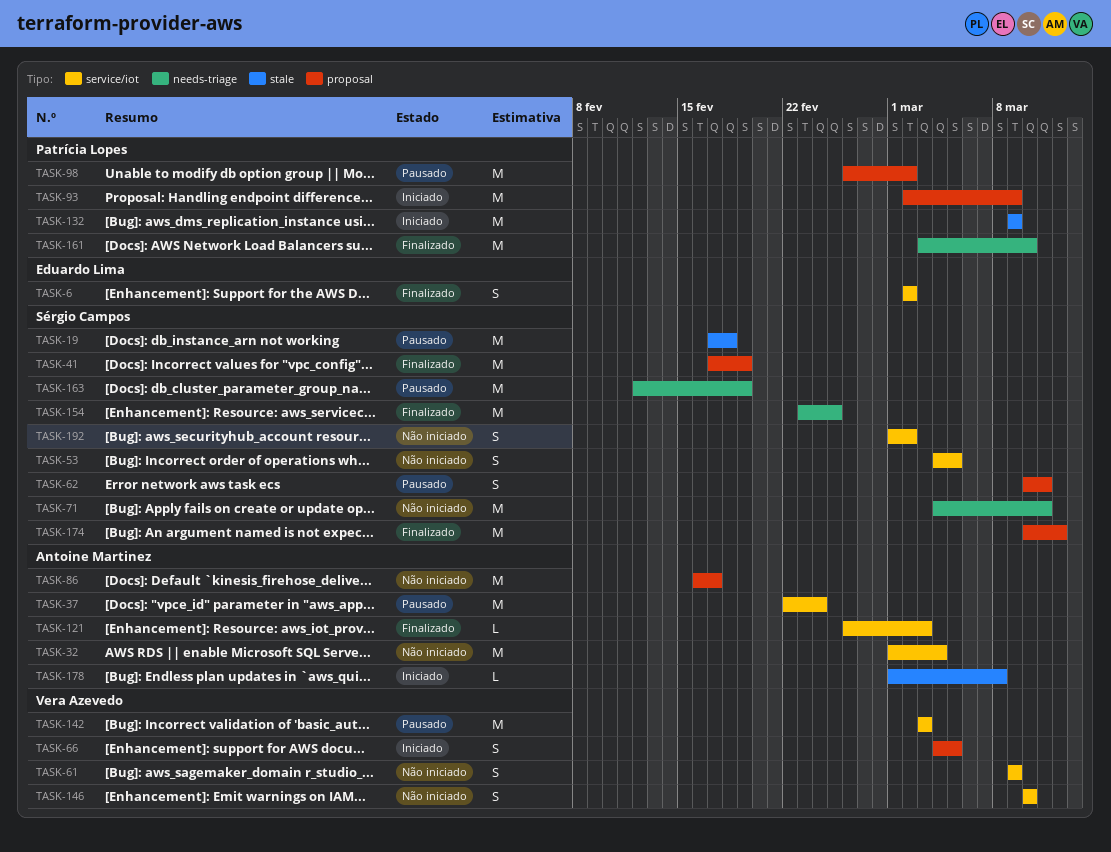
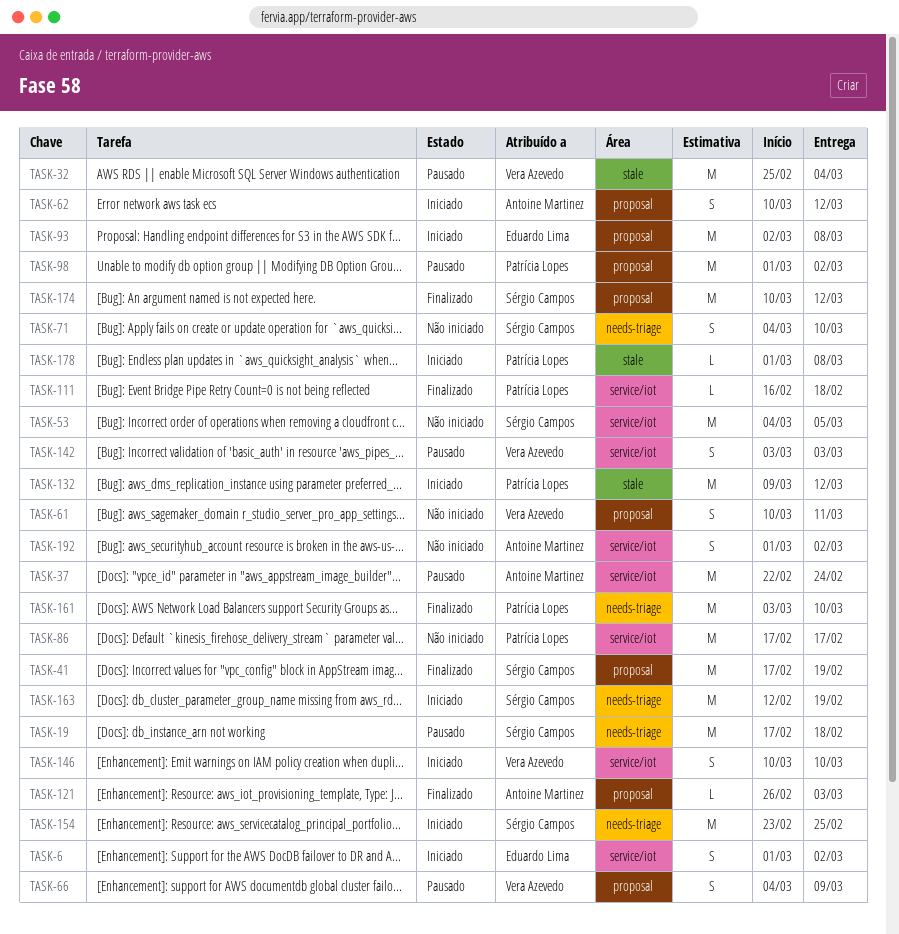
TASK-6, status: Finalizado -> Iniciado
TASK-6, start: Mar 2 -> Mar 1
TASK-19, label: stale -> needs-triage
TASK-32, status: Não iniciado -> Pausado
TASK-32, owner: Antoine Martinez -> Vera Azevedo
TASK-32, label: service/iot -> stale
TASK-32, start: Mar 1 -> Feb 25
TASK-53, estimate: S -> M
TASK-61, label: service/iot -> proposal
TASK-61, start: Mar 9 -> Mar 10
TASK-61, due: Mar 9 -> Mar 11
TASK-62, status: Pausado -> Iniciado
TASK-62, owner: Sérgio Campos -> Antoine Martinez
TASK-62, due: Mar 11 -> Mar 12
TASK-66, status: Iniciado -> Pausado
TASK-66, due: Mar 5 -> Mar 9
TASK-71, estimate: M -> S
TASK-71, due: Mar 11 -> Mar 10
TASK-86, owner: Antoine Martinez -> Patrícia Lopes
TASK-86, label: proposal -> service/iot
TASK-86, start: Feb 16 -> Feb 17
TASK-93, owner: Patrícia Lopes -> Eduardo Lima
TASK-93, due: Mar 9 -> Mar 8
TASK-98, start: Feb 26 -> Mar 1
TASK-111: none -> present
TASK-121, label: service/iot -> proposal
TASK-132, due: Mar 9 -> Mar 12
TASK-142, estimate: M -> S
TASK-146, status: Não iniciado -> Iniciado
TASK-154, status: Finalizado -> Iniciado
TASK-163, status: Pausado -> Iniciado
TASK-178, owner: Antoine Martinez -> Patrícia Lopes
TASK-192, owner: Sérgio Campos -> Antoine Martinez

